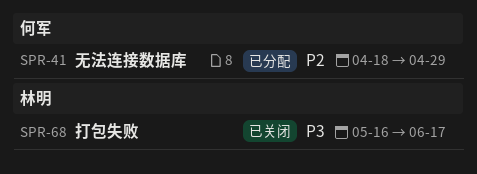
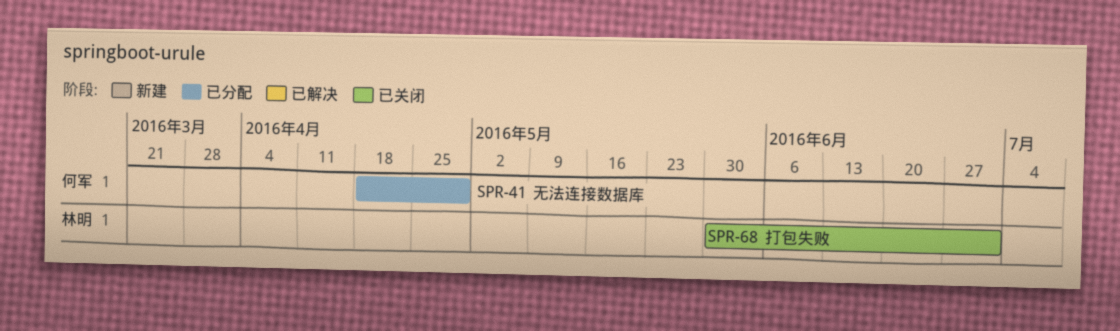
SPR-68, start: May 16 -> May 30
SPR-68, due: Jun 17 -> Jul 1

